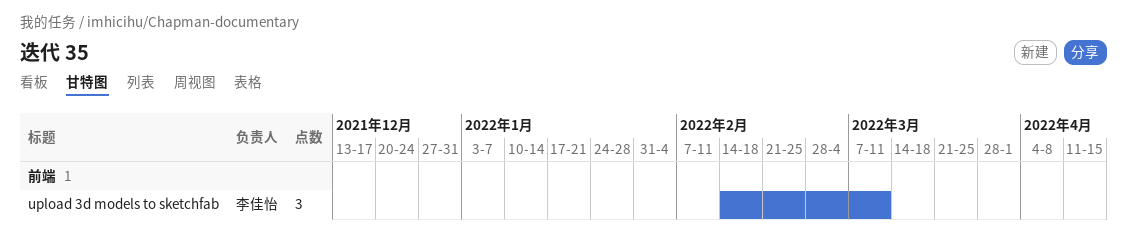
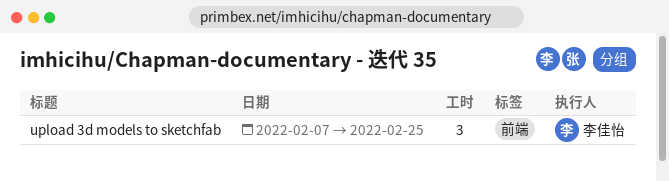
upload 3d models to sketchfab, start: Feb 14 -> Feb 7
upload 3d models to sketchfab, due: Mar 11 -> Feb 25

